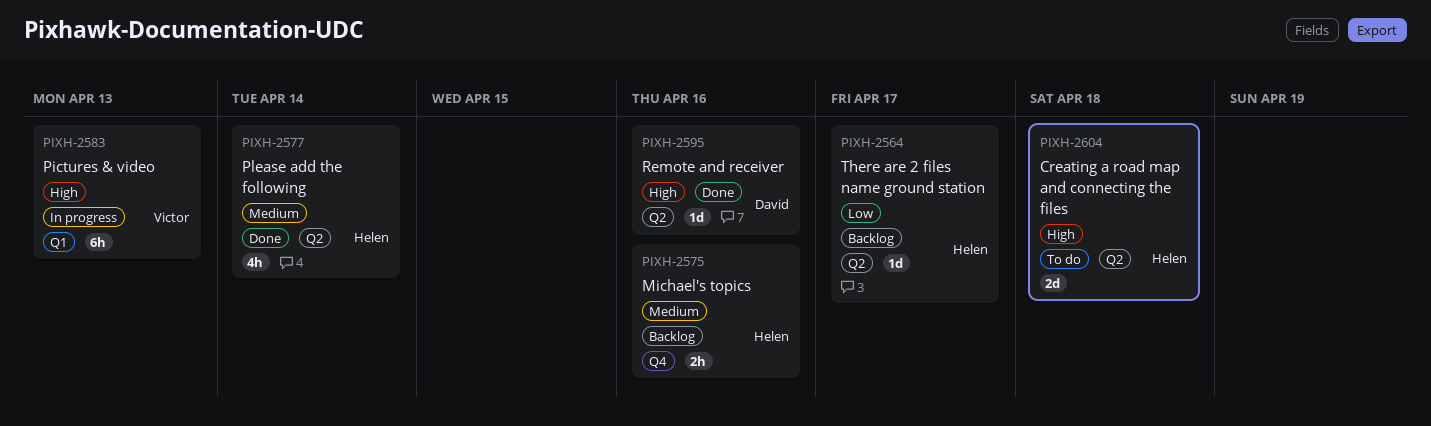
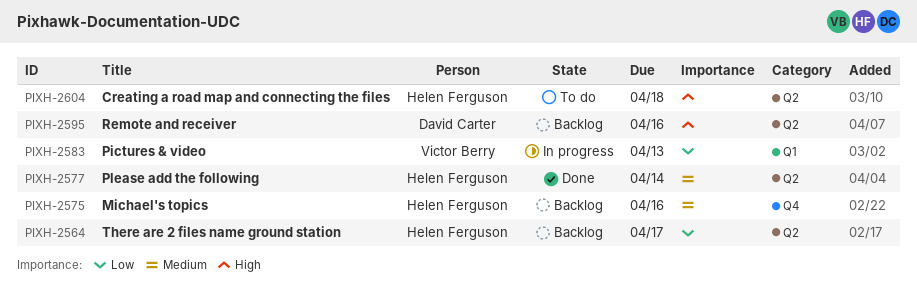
PIXH-2583, priority: High -> Low
PIXH-2595, status: Done -> Backlog

